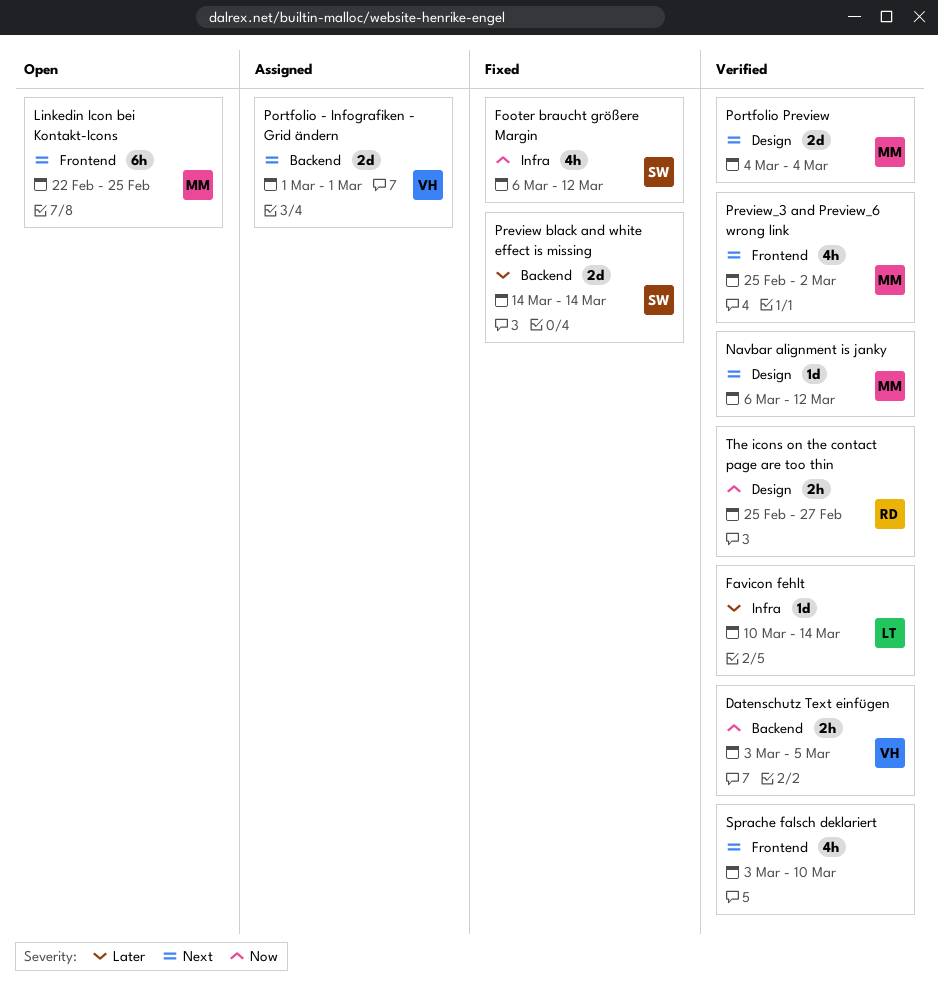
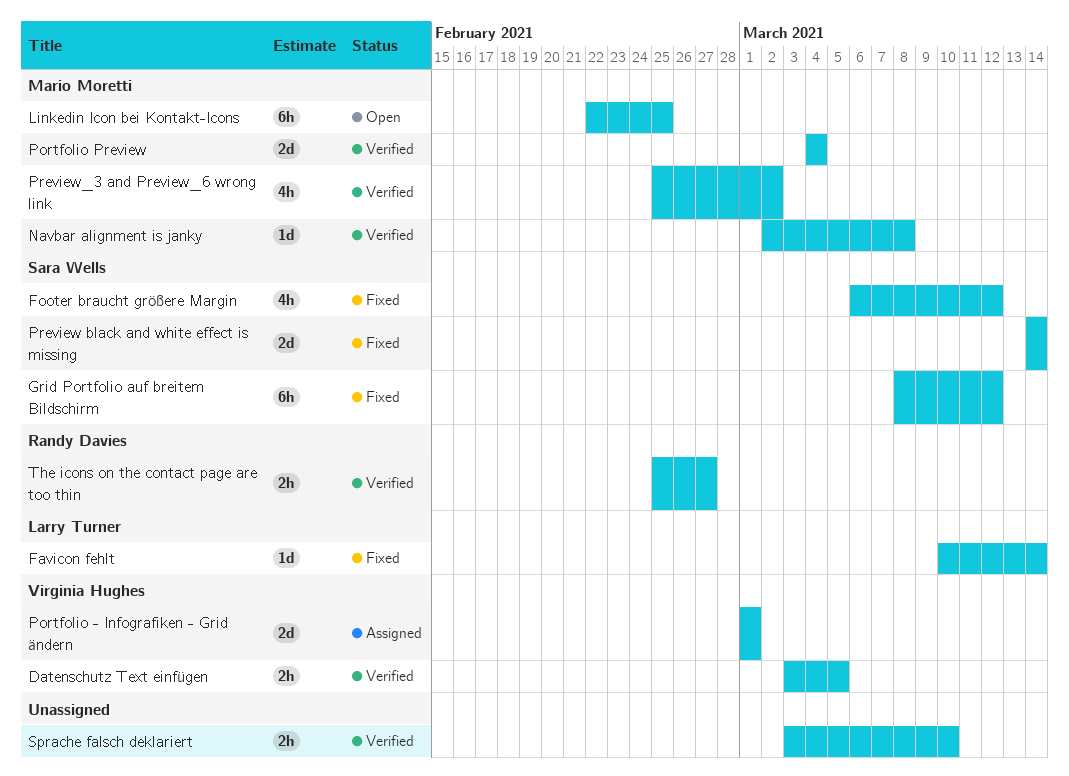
Favicon fehlt, status: Verified -> Fixed
Grid Portfolio auf breitem Bildschirm: none -> present
Navbar alignment is janky, start: Mar 6 -> Mar 2
Navbar alignment is janky, due: Mar 12 -> Mar 8
Sprache falsch deklariert, estimate: 4h -> 2h

